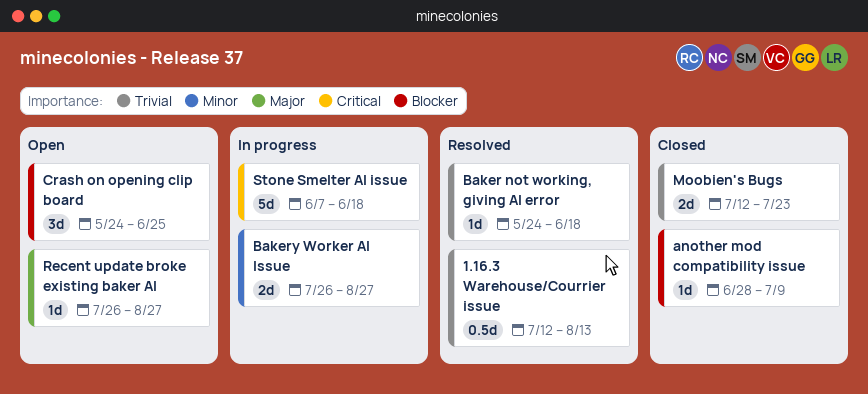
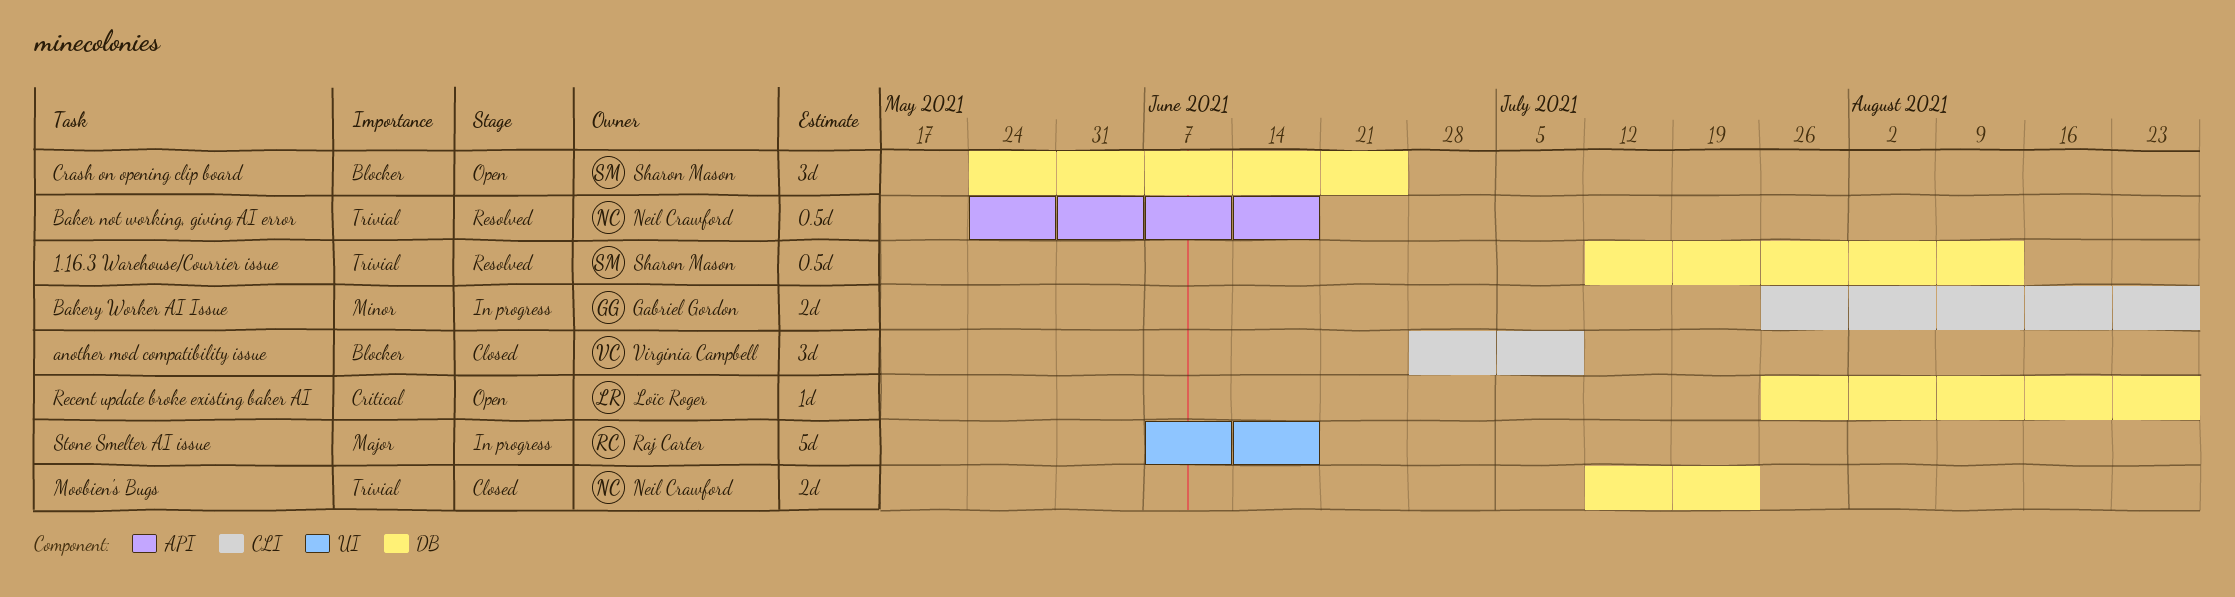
another mod compatibility issue, estimate: 1d -> 3d
Baker not working, giving AI error, estimate: 1d -> 0.5d
Recent update broke existing baker AI, priority: Major -> Critical
Stone Smelter AI issue, priority: Critical -> Major

